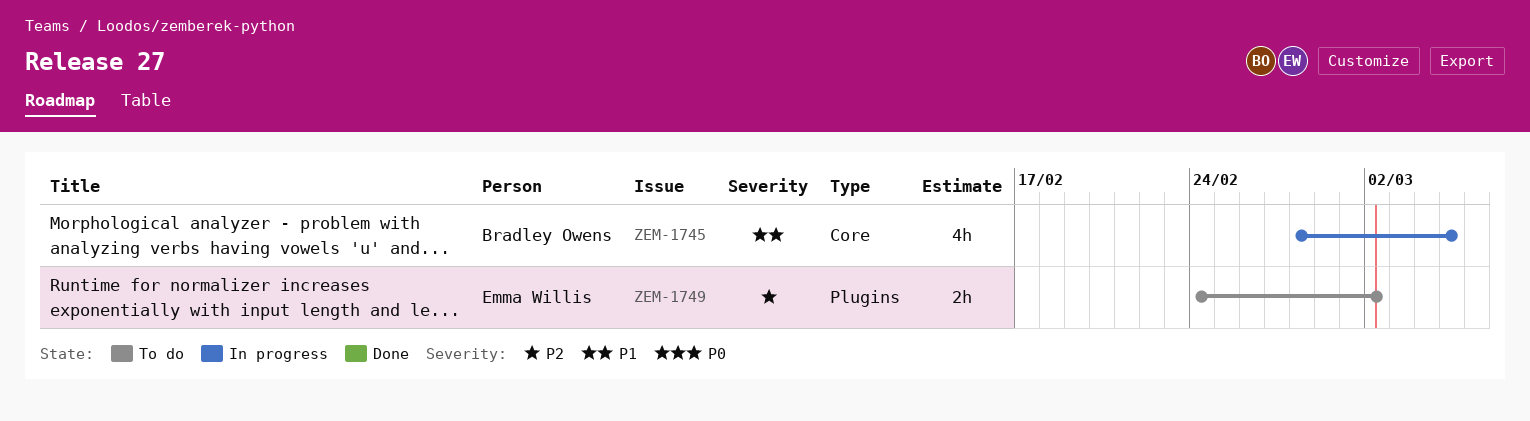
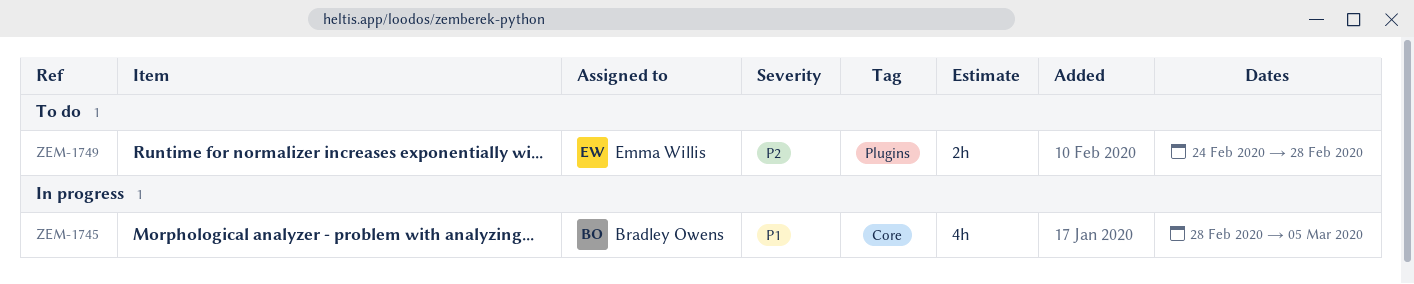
ZEM-1749, due: Mar 2 -> Feb 28

